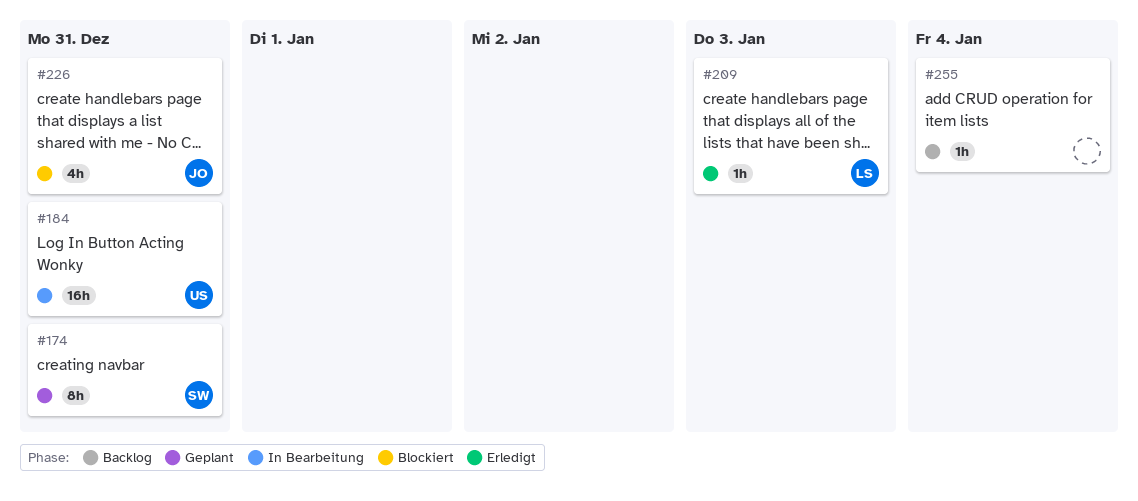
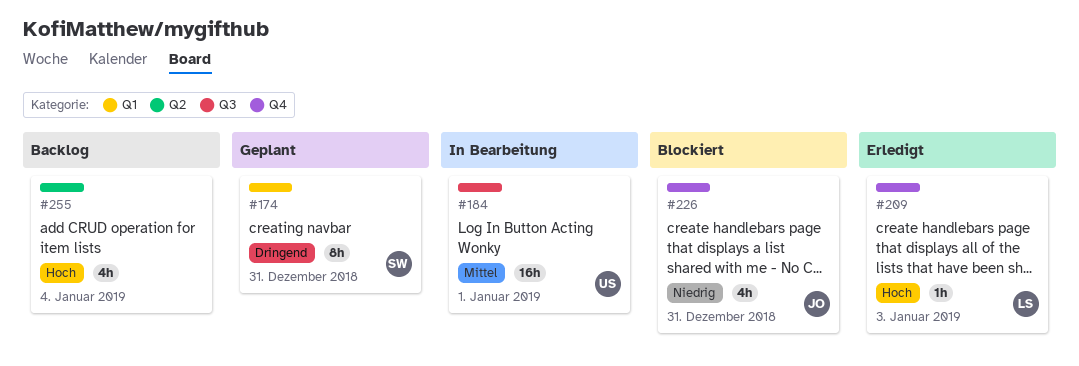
#184, due: Dec 31 -> Jan 1
#255, estimate: 1h -> 4h

